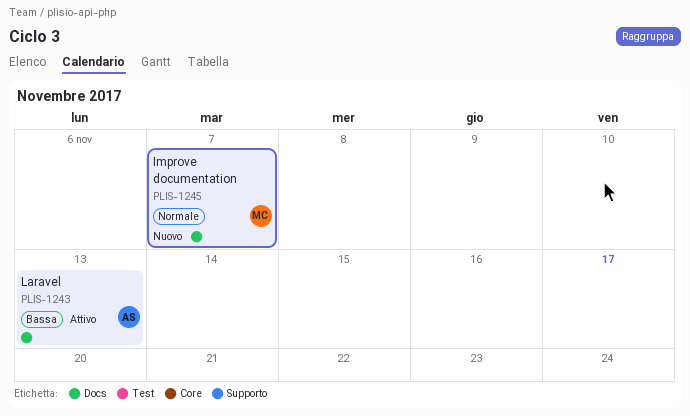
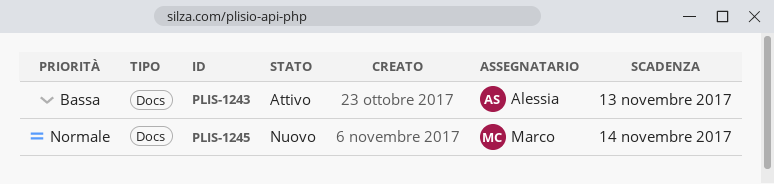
PLIS-1245, due: Nov 7 -> Nov 14

